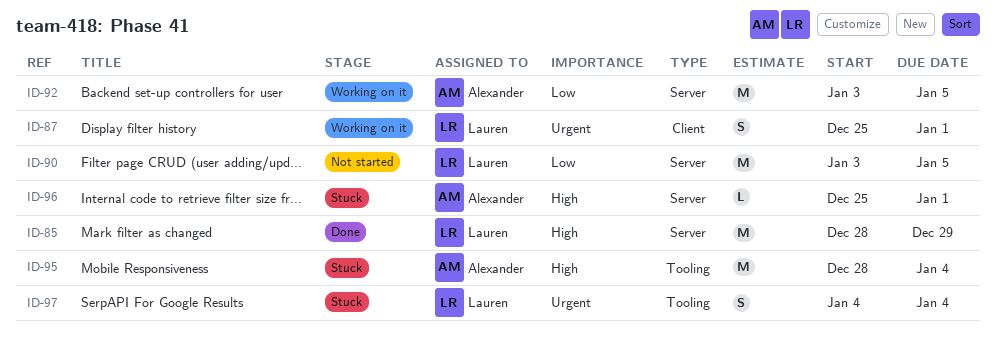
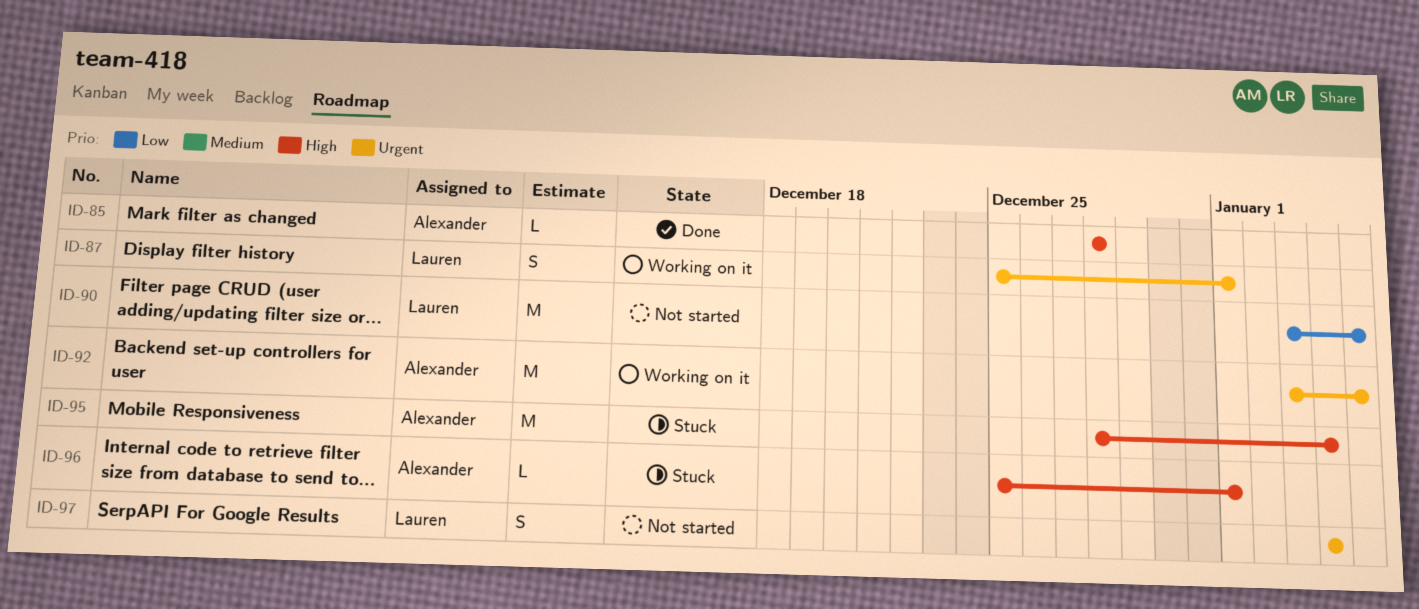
ID-85, owner: Lauren -> Alexander
ID-85, estimate: M -> L
ID-85, due: Dec 29 -> Dec 28
ID-92, priority: Low -> Urgent
ID-97, status: Stuck -> Not started

